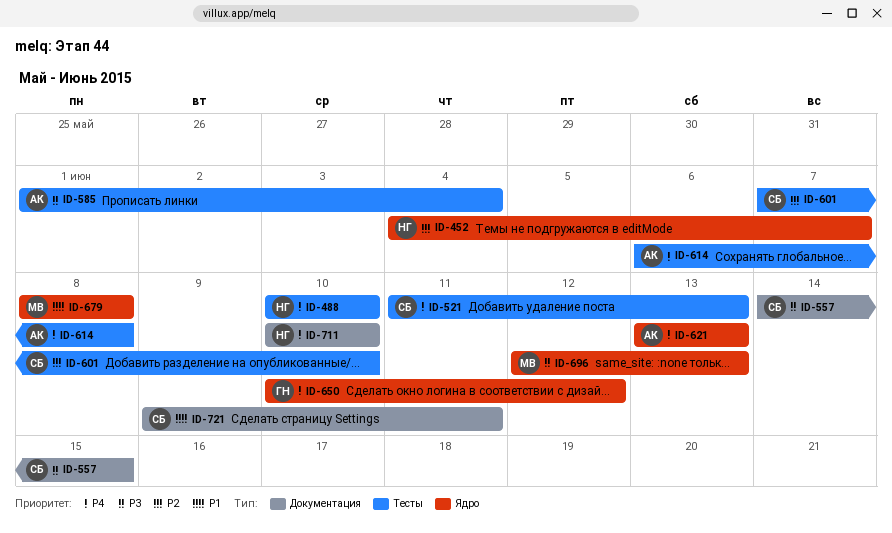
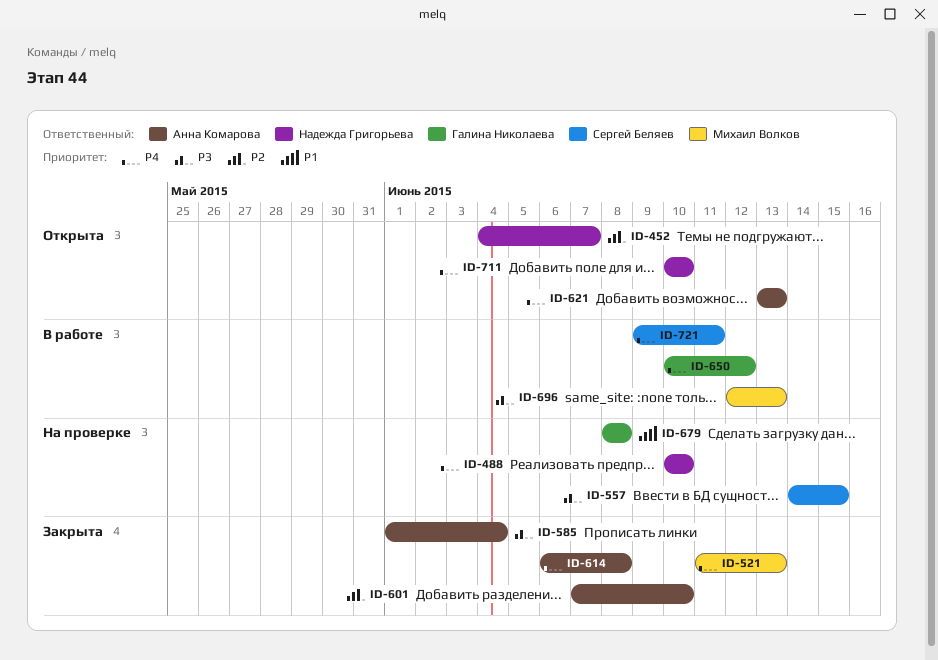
ID-521, owner: Сергей Беляев -> Михаил Волков
ID-601, owner: Сергей Беляев -> Анна Комарова
ID-679, owner: Михаил Волков -> Галина Николаева
ID-721, priority: P1 -> P4

